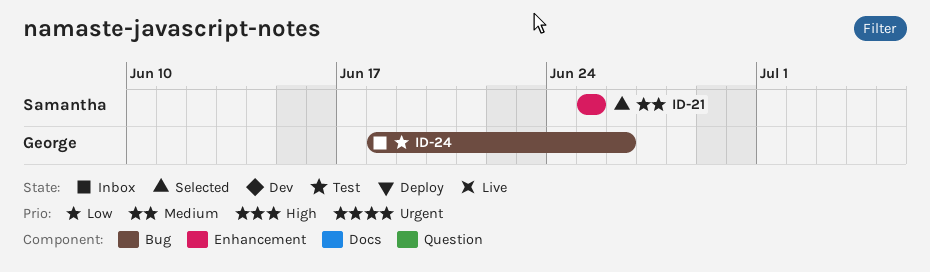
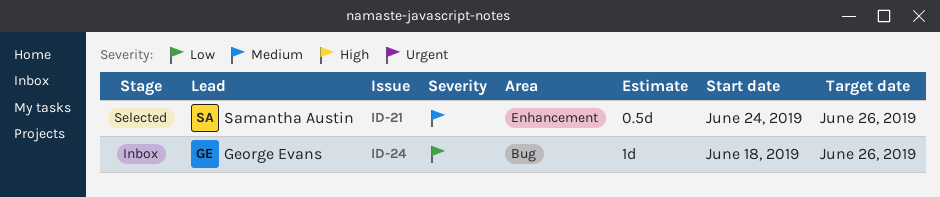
ID-21, start: Jun 25 -> Jun 24
ID-21, due: Jun 25 -> Jun 26

